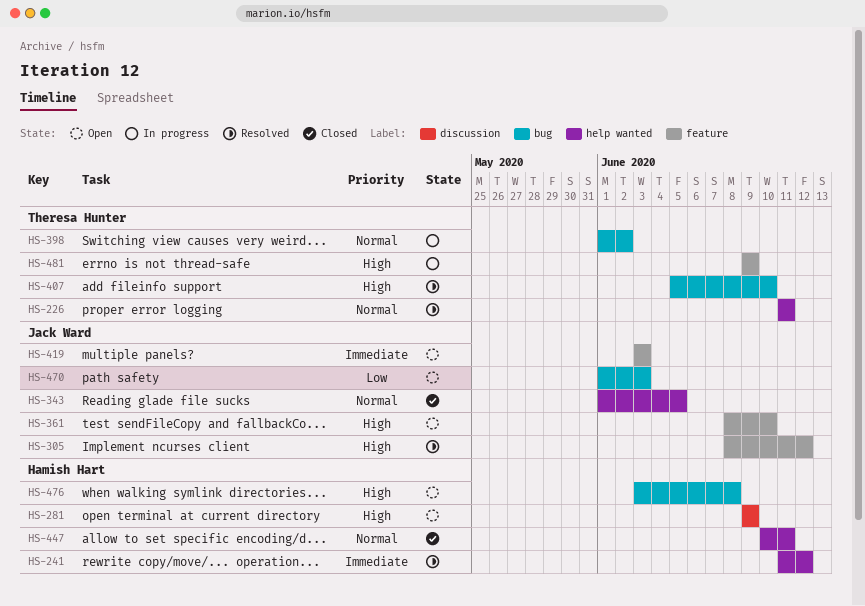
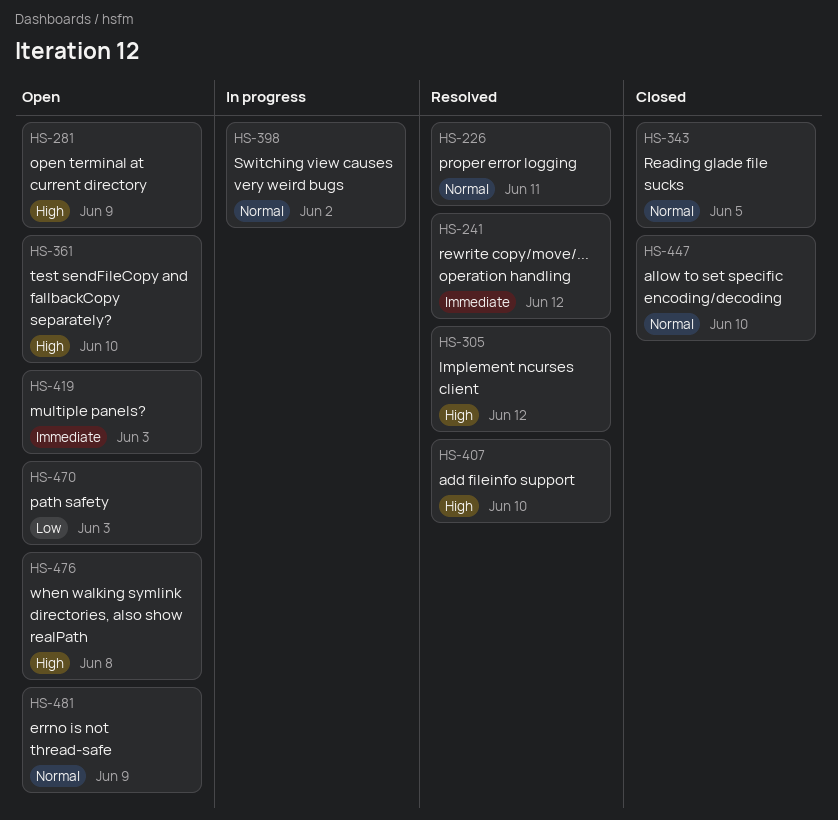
HS-447, due: Jun 11 -> Jun 10
HS-481, status: In progress -> Open
HS-481, priority: High -> Normal

